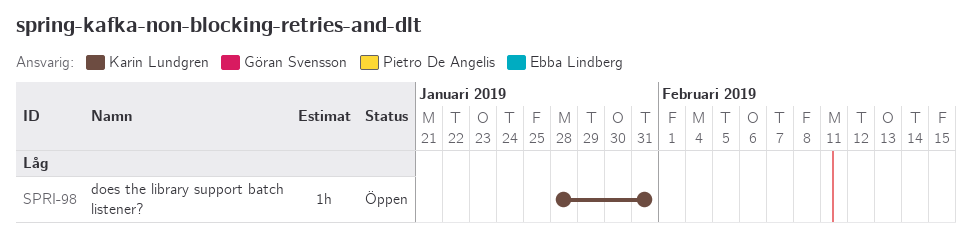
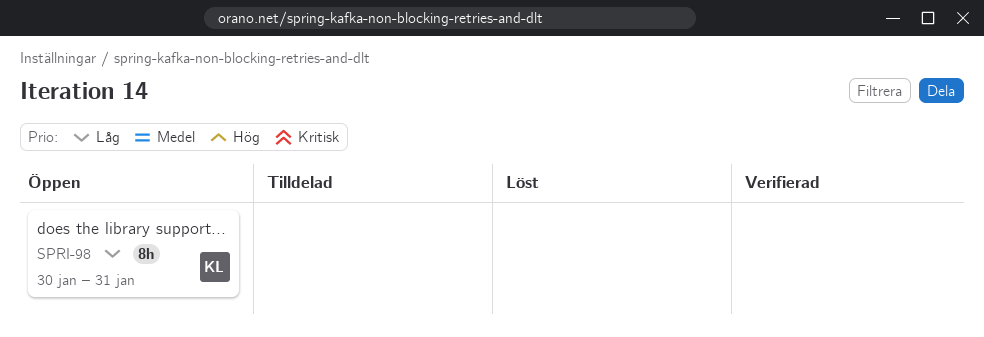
SPRI-98, estimate: 1h -> 8h
SPRI-98, start: Jan 28 -> Jan 30

